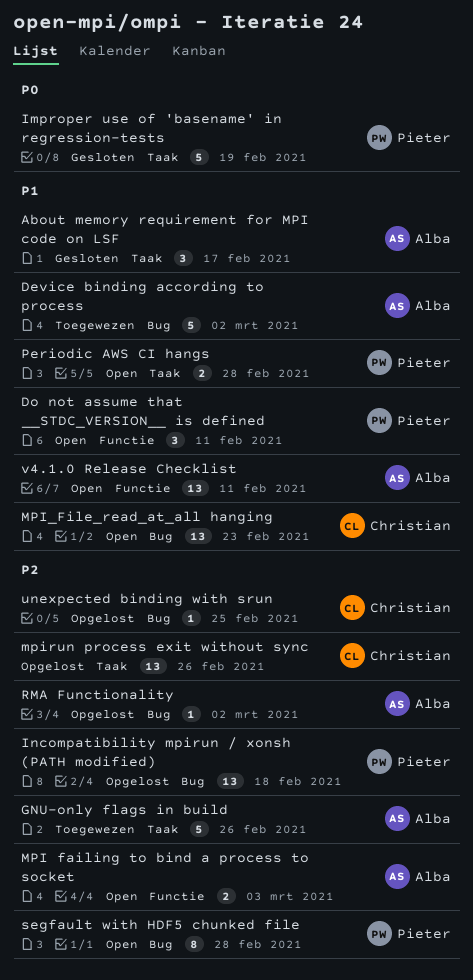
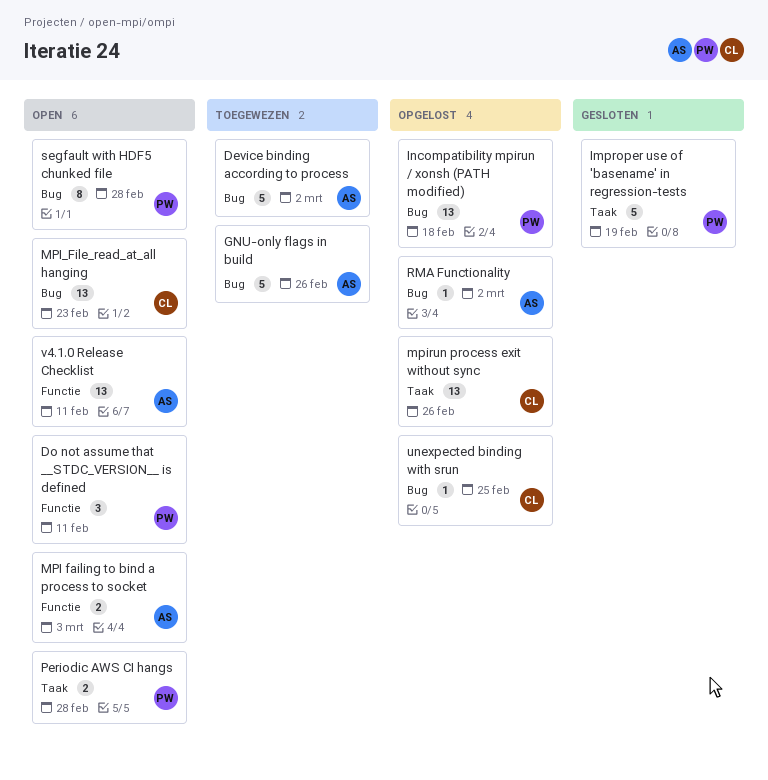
About memory requirement for MPI code on LSF: present -> none
GNU-only flags in build, label: Taak -> Bug

